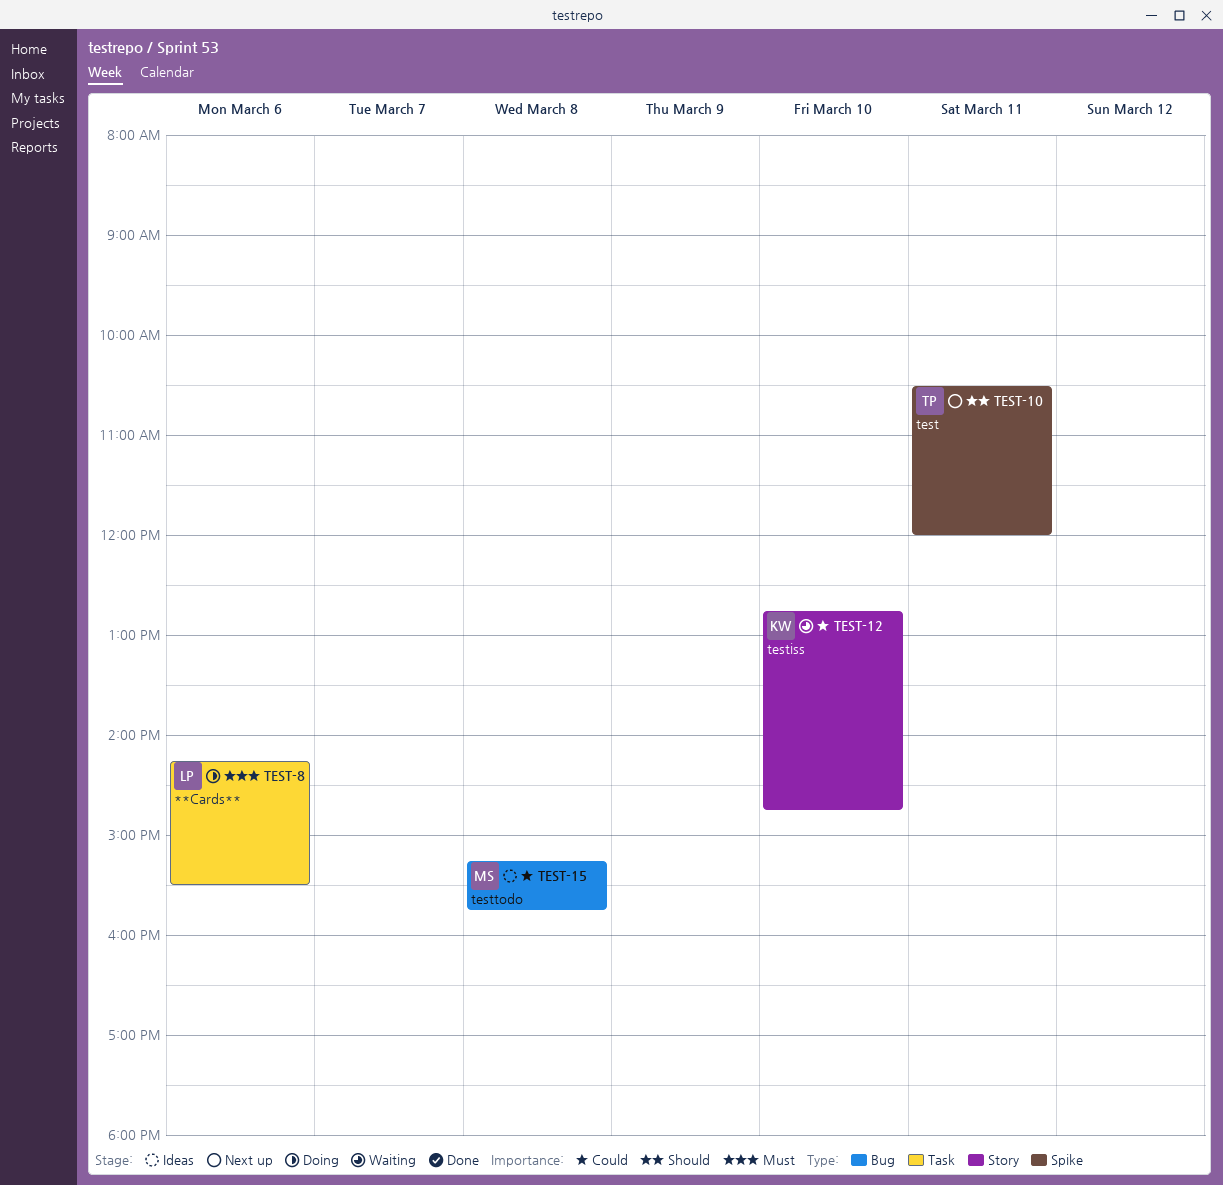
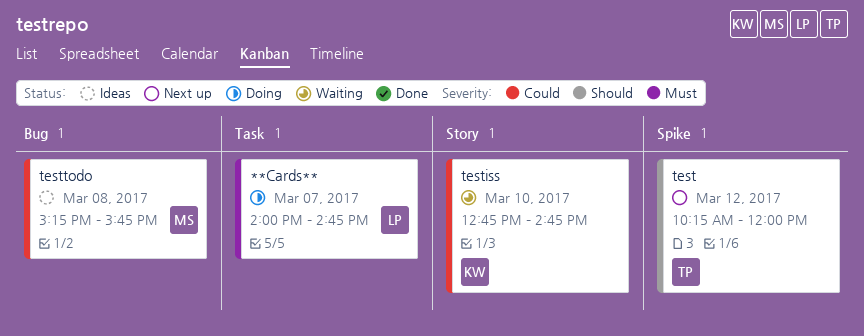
**Cards**, day: Mar 6 -> Mar 7
**Cards**, begins: 14:15 -> 14:00
**Cards**, ends: 15:30 -> 14:45
test, day: Mar 11 -> Mar 12
test, begins: 10:30 -> 10:15

